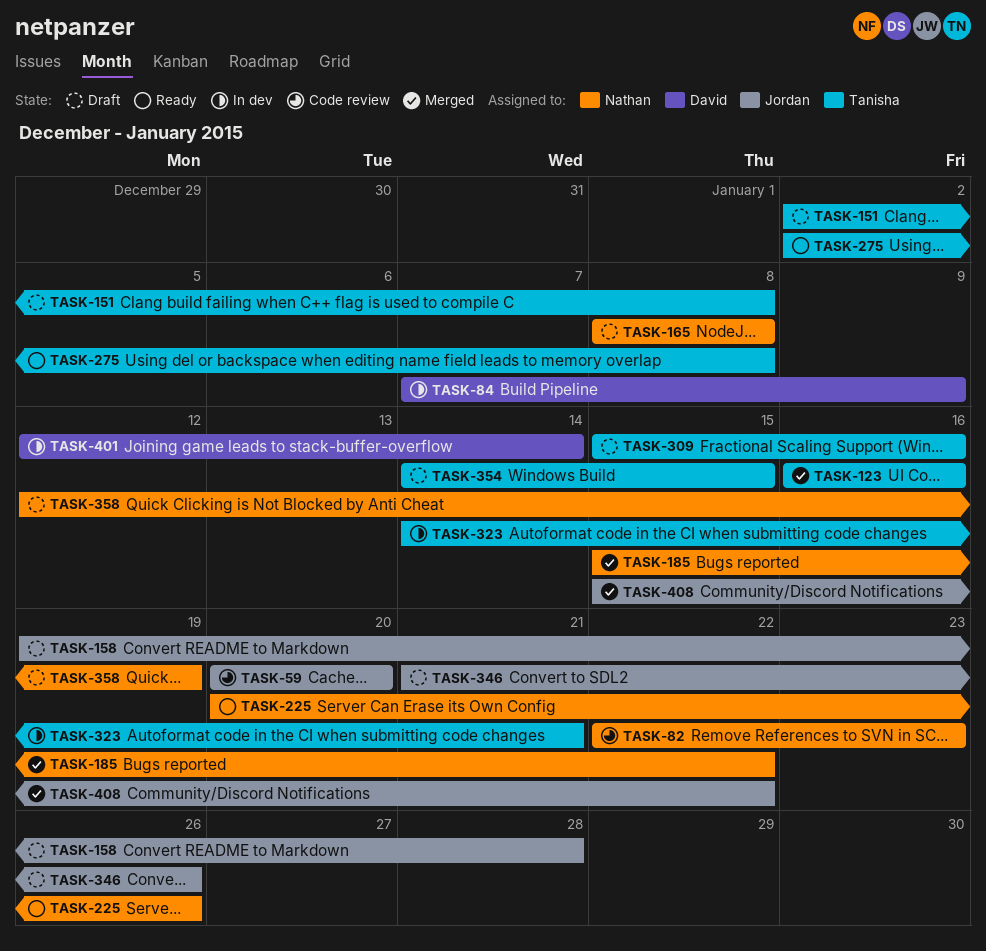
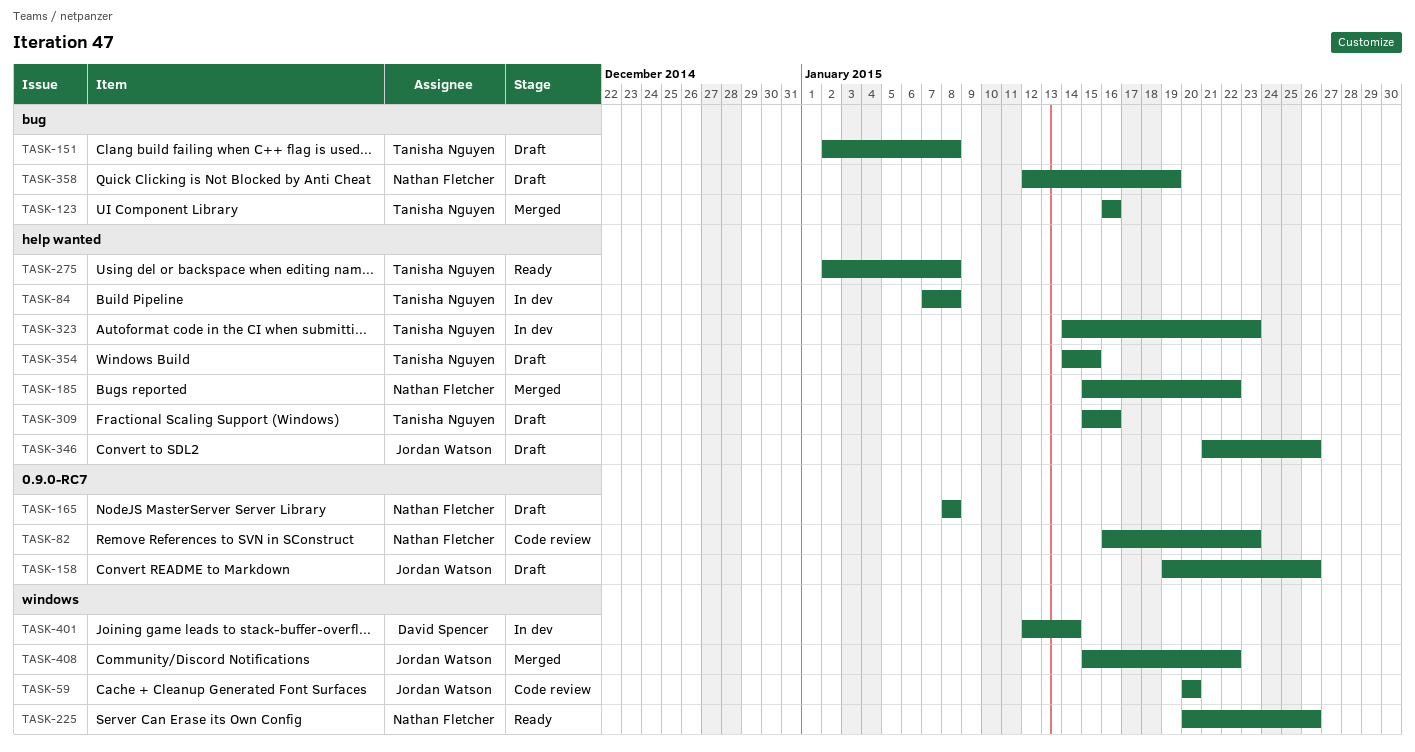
TASK-82, start: Jan 22 -> Jan 16
TASK-84, owner: David Spencer -> Tanisha Nguyen
TASK-84, due: Jan 9 -> Jan 8
TASK-158, due: Jan 28 -> Jan 26
TASK-323, due: Jan 21 -> Jan 23

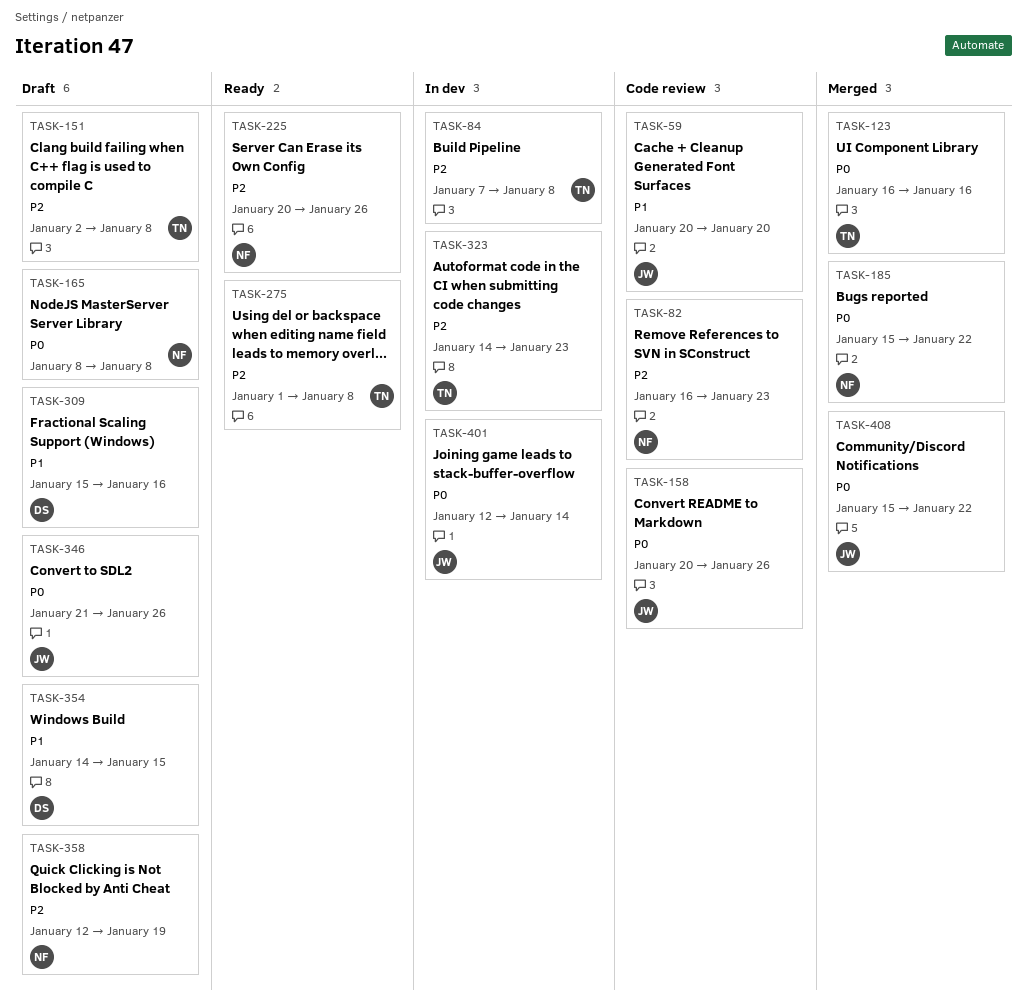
TASK-158, status: Draft -> Code review
TASK-158, start: Jan 19 -> Jan 20
TASK-275, start: Jan 2 -> Jan 1
TASK-309, owner: Tanisha Nguyen -> David Spencer
TASK-354, owner: Tanisha Nguyen -> David Spencer
TASK-401, owner: David Spencer -> Jordan Watson

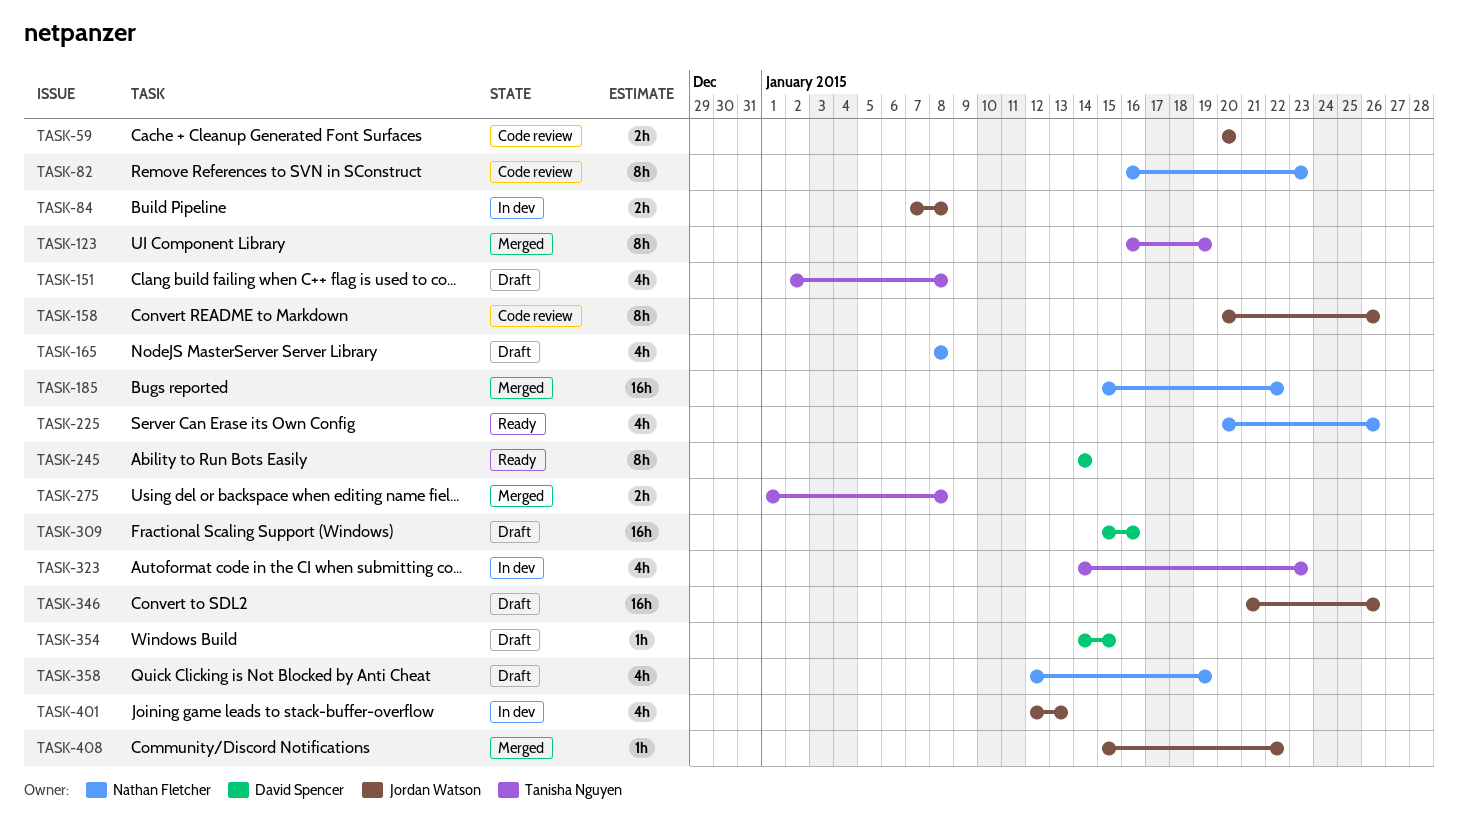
TASK-84, owner: Tanisha Nguyen -> Jordan Watson
TASK-123, due: Jan 16 -> Jan 19
TASK-245: none -> present
TASK-275, status: Ready -> Merged
TASK-401, due: Jan 14 -> Jan 13

